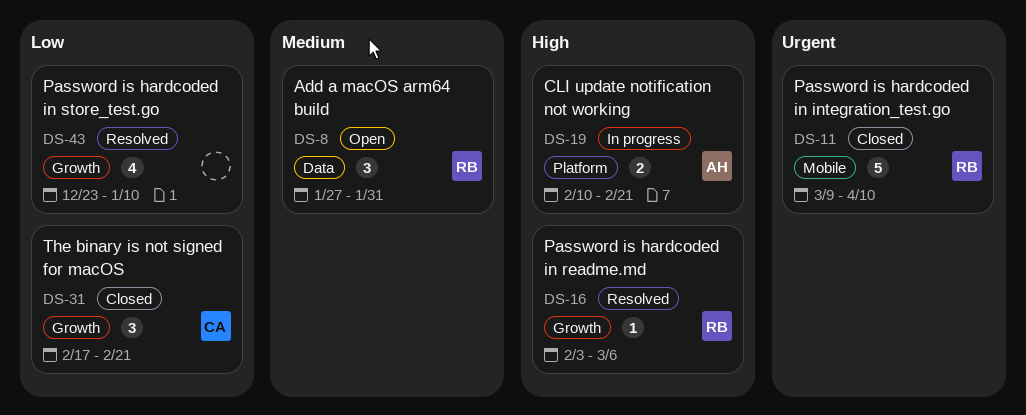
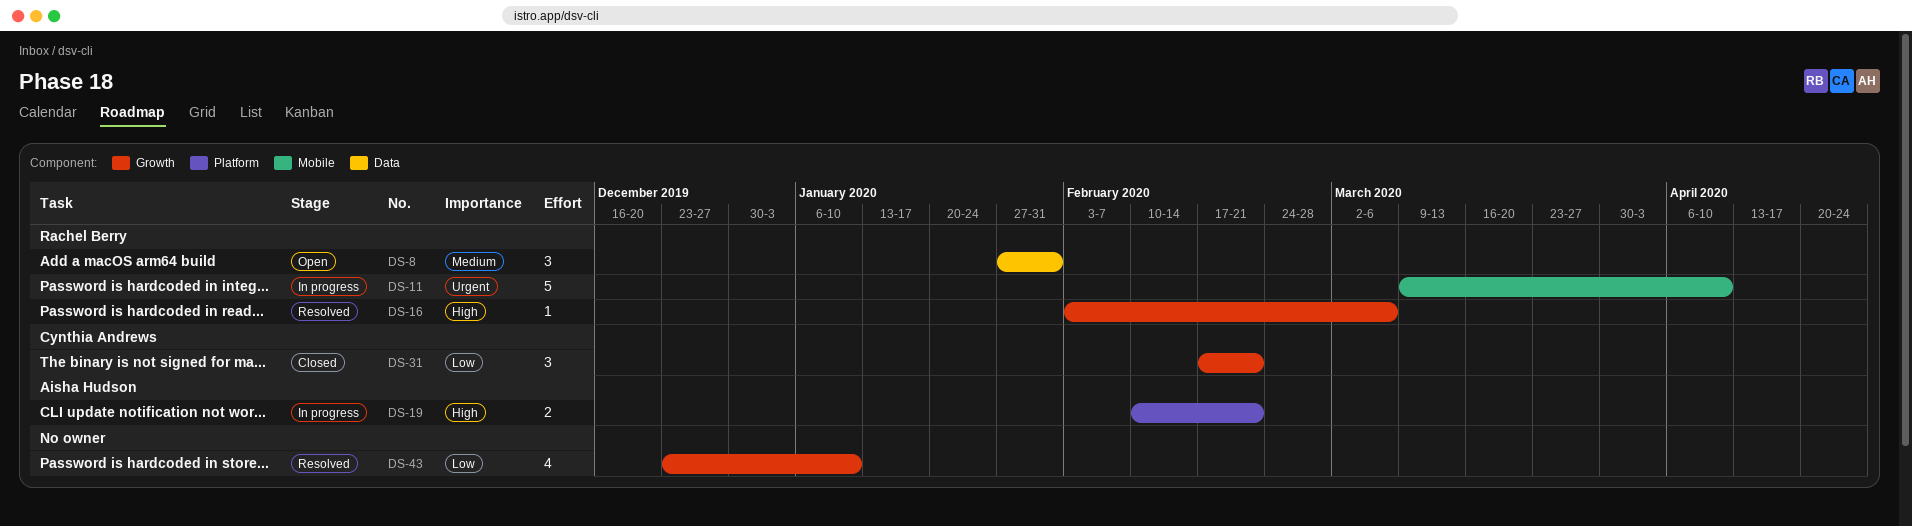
DS-11, status: Closed -> In progress

